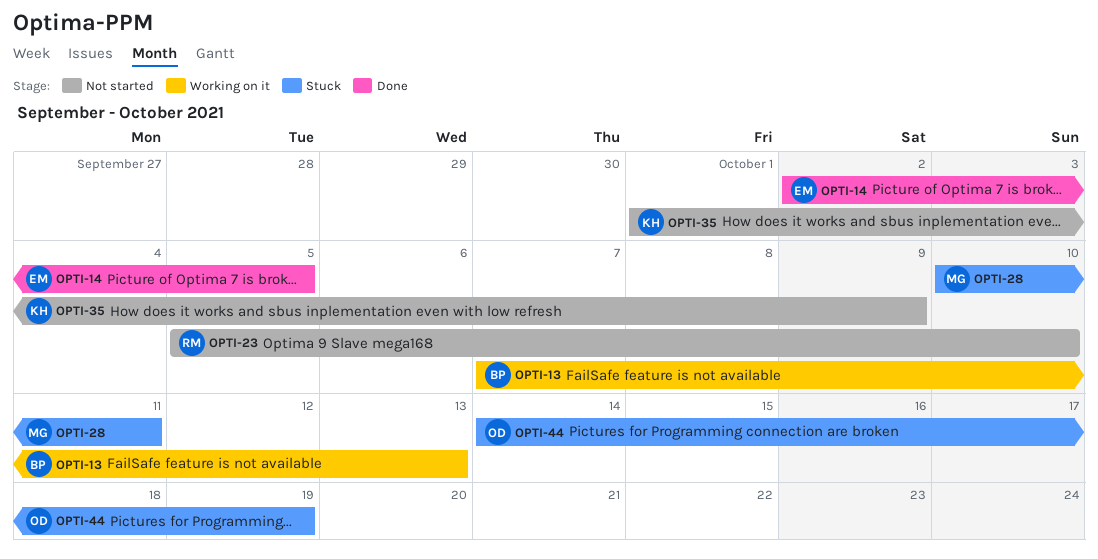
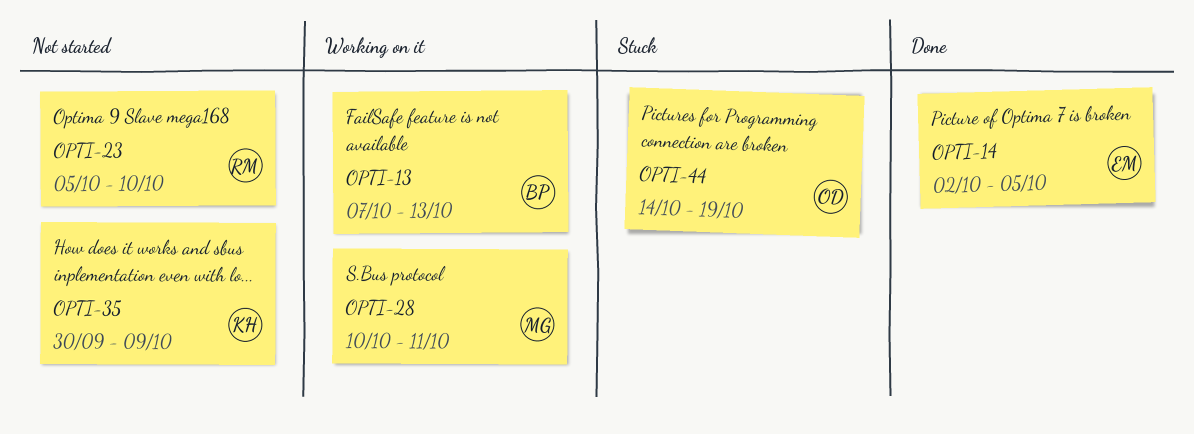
OPTI-28, status: Stuck -> Working on it
OPTI-35, start: Oct 1 -> Sep 30

